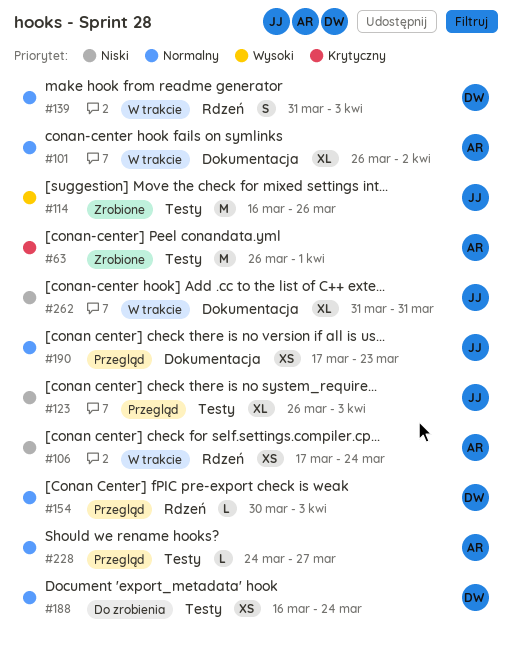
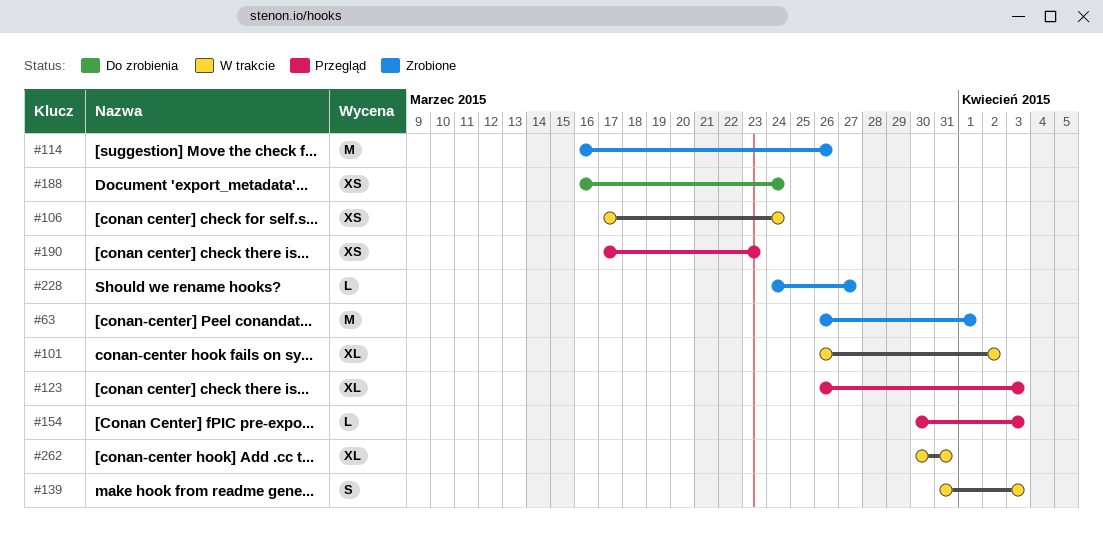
#228, status: Przegląd -> Zrobione
#262, start: Mar 31 -> Mar 30

